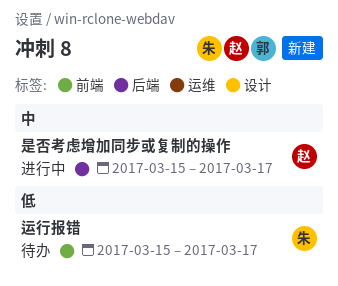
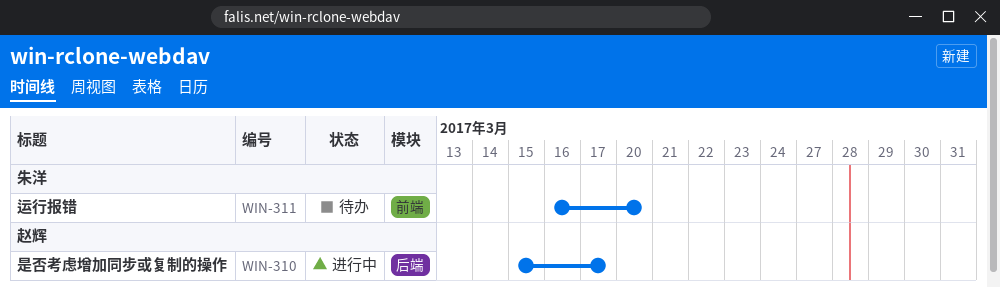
运行报错, start: Mar 15 -> Mar 16
运行报错, due: Mar 17 -> Mar 20

